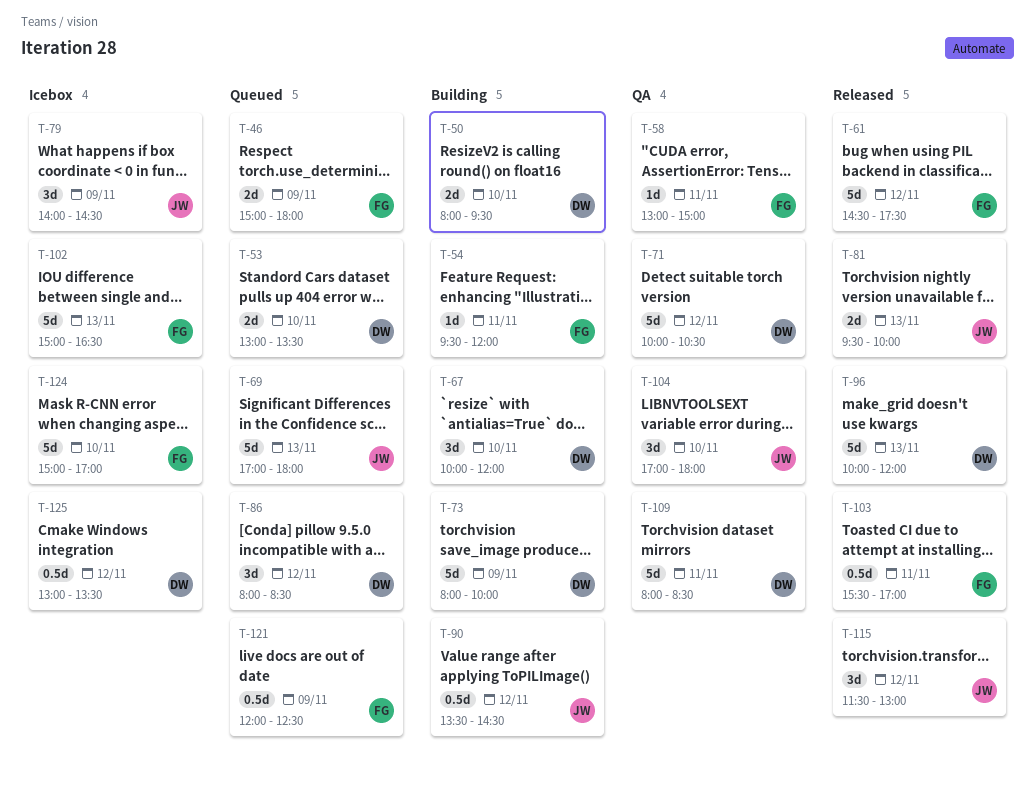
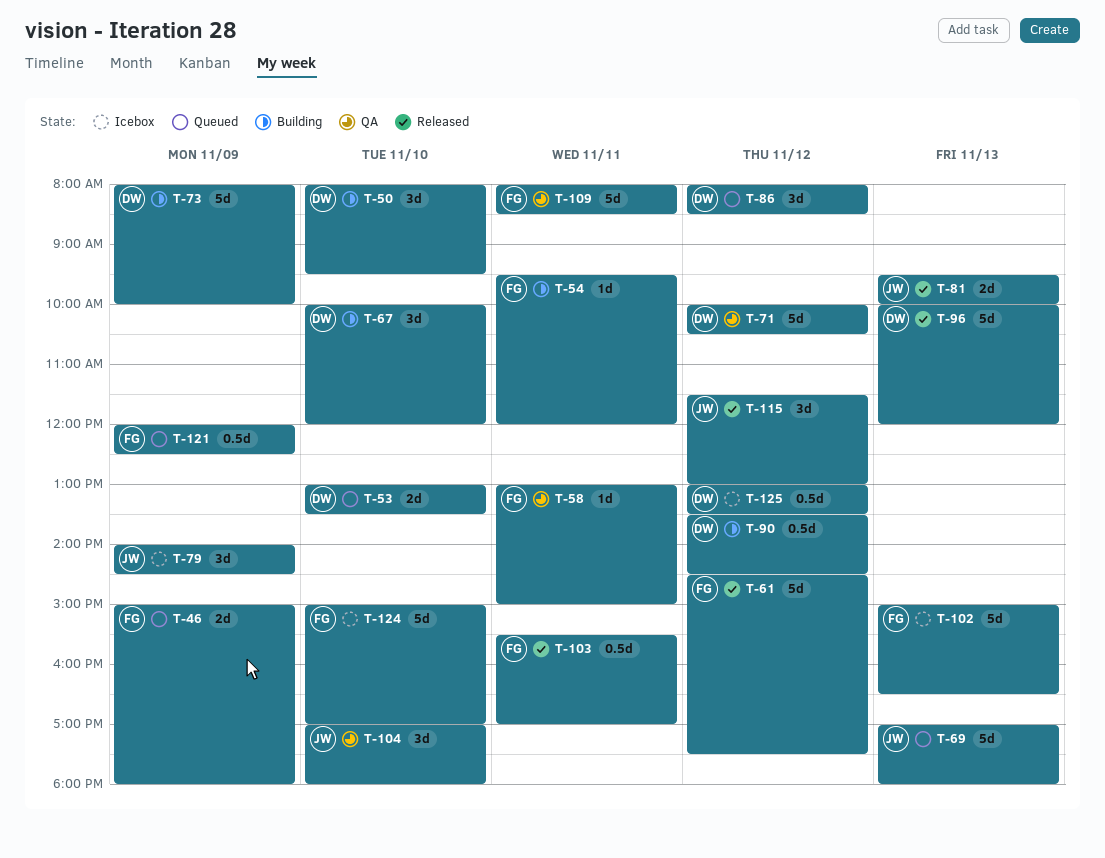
T-50, estimate: 2d -> 3d
T-90, owner: JW -> DW
T-109, owner: DW -> FG

